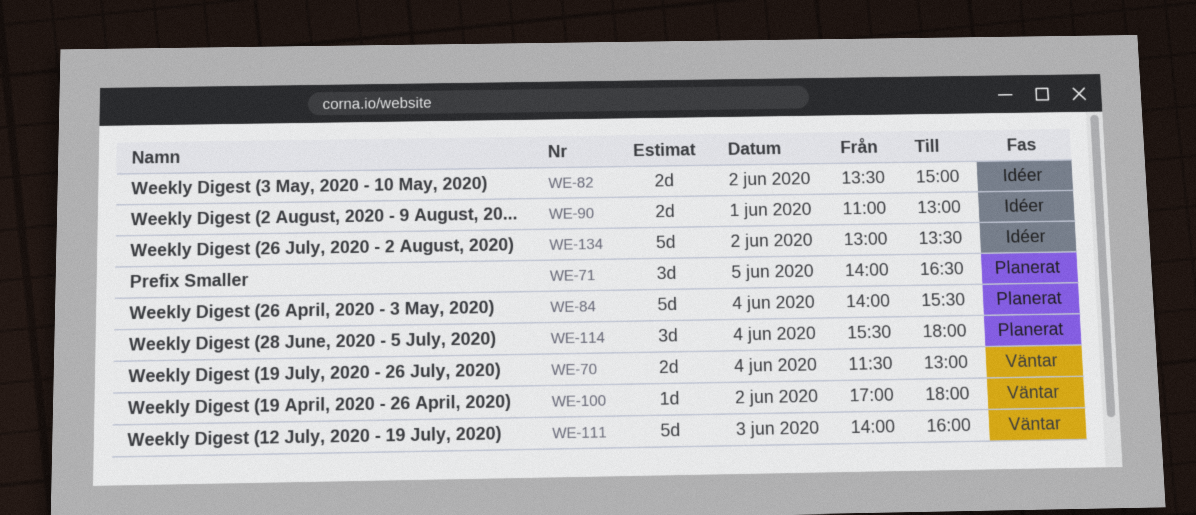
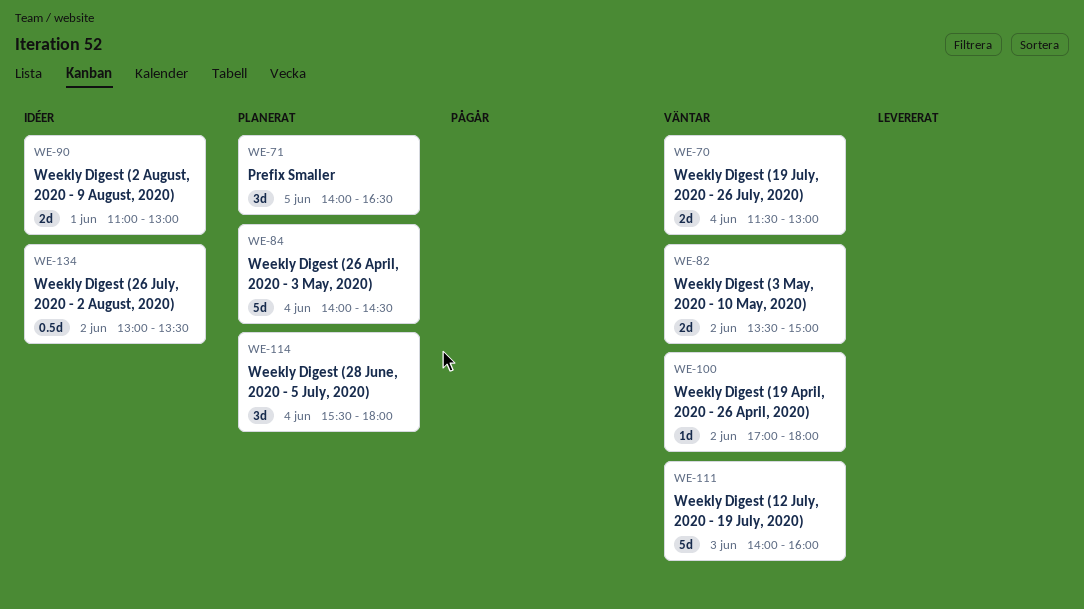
WE-82, status: Idéer -> Väntar
WE-84, ends: 15:30 -> 14:30
WE-134, estimate: 5d -> 0.5d

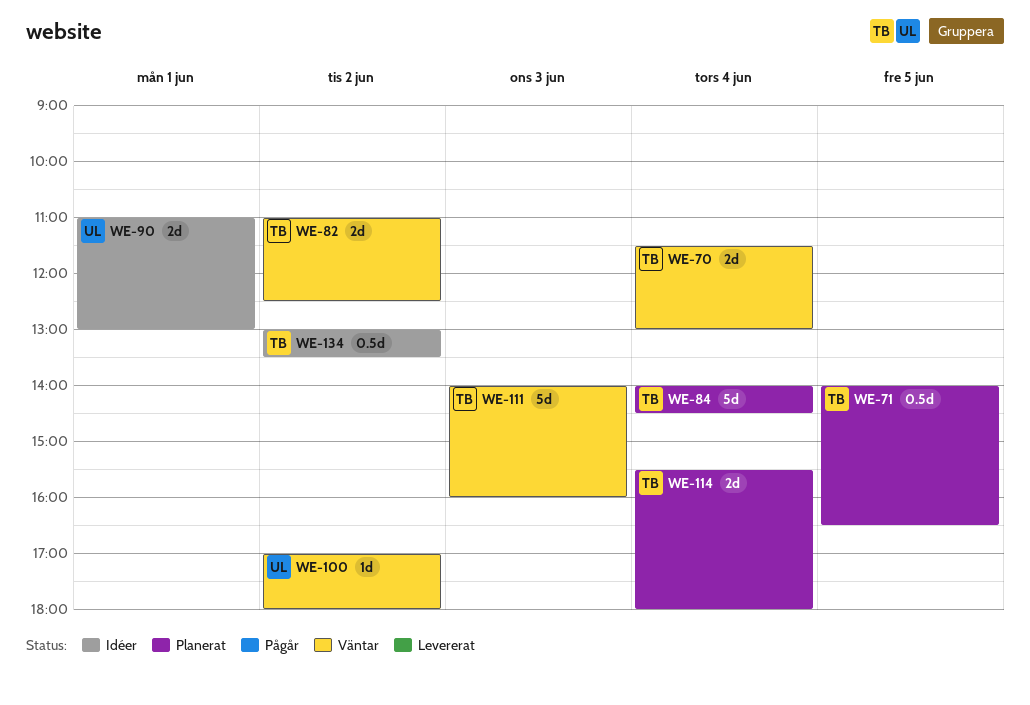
WE-71, estimate: 3d -> 0.5d
WE-82, begins: 13:30 -> 11:00
WE-82, ends: 15:00 -> 12:30
WE-114, estimate: 3d -> 2d

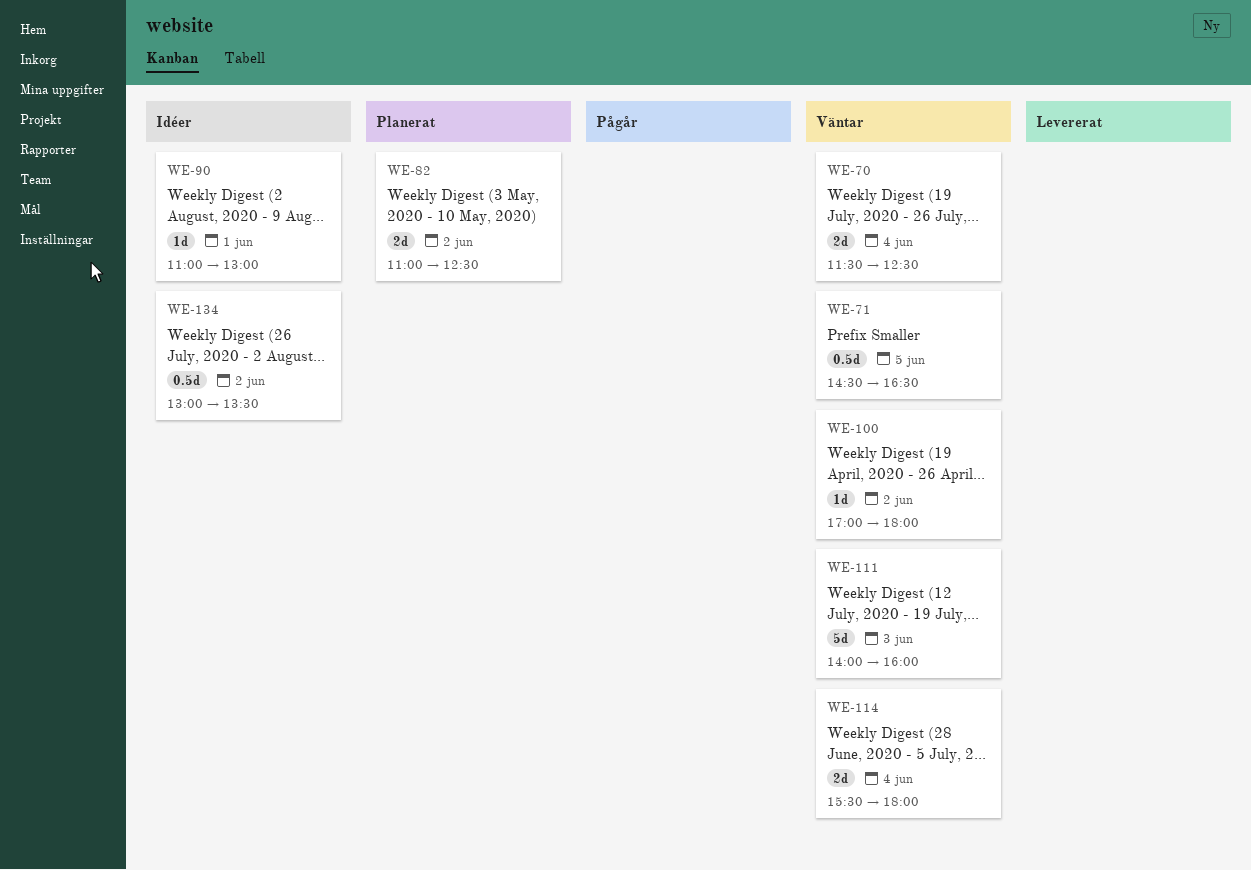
WE-70, ends: 13:00 -> 12:30
WE-71, status: Planerat -> Väntar
WE-71, begins: 14:00 -> 14:30
WE-82, status: Väntar -> Planerat
WE-84: present -> none
WE-90, estimate: 2d -> 1d
WE-114, status: Planerat -> Väntar

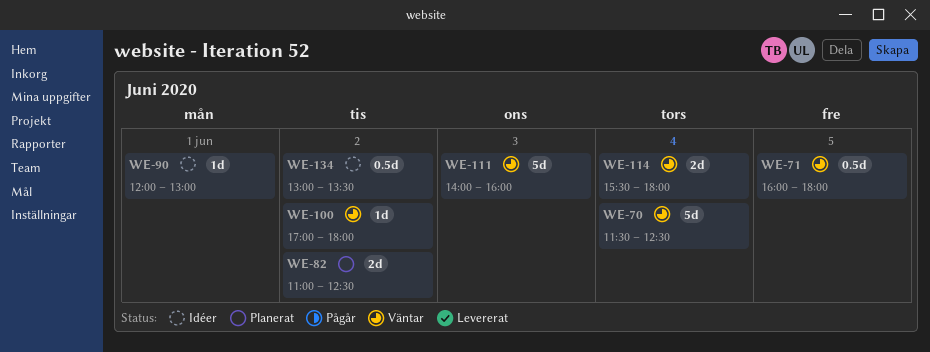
WE-70, estimate: 2d -> 5d
WE-71, begins: 14:30 -> 16:00
WE-71, ends: 16:30 -> 18:00
WE-90, begins: 11:00 -> 12:00

